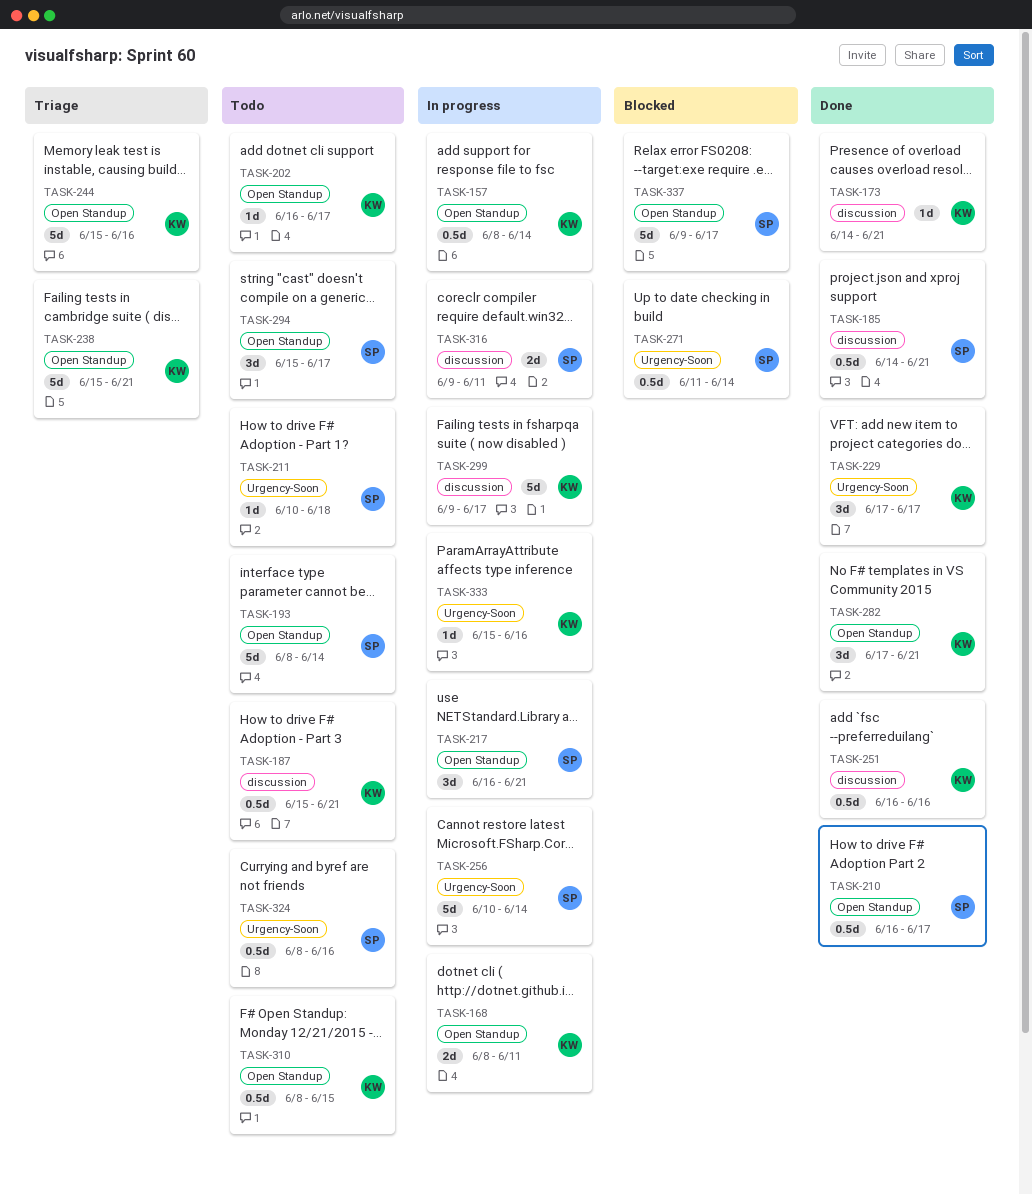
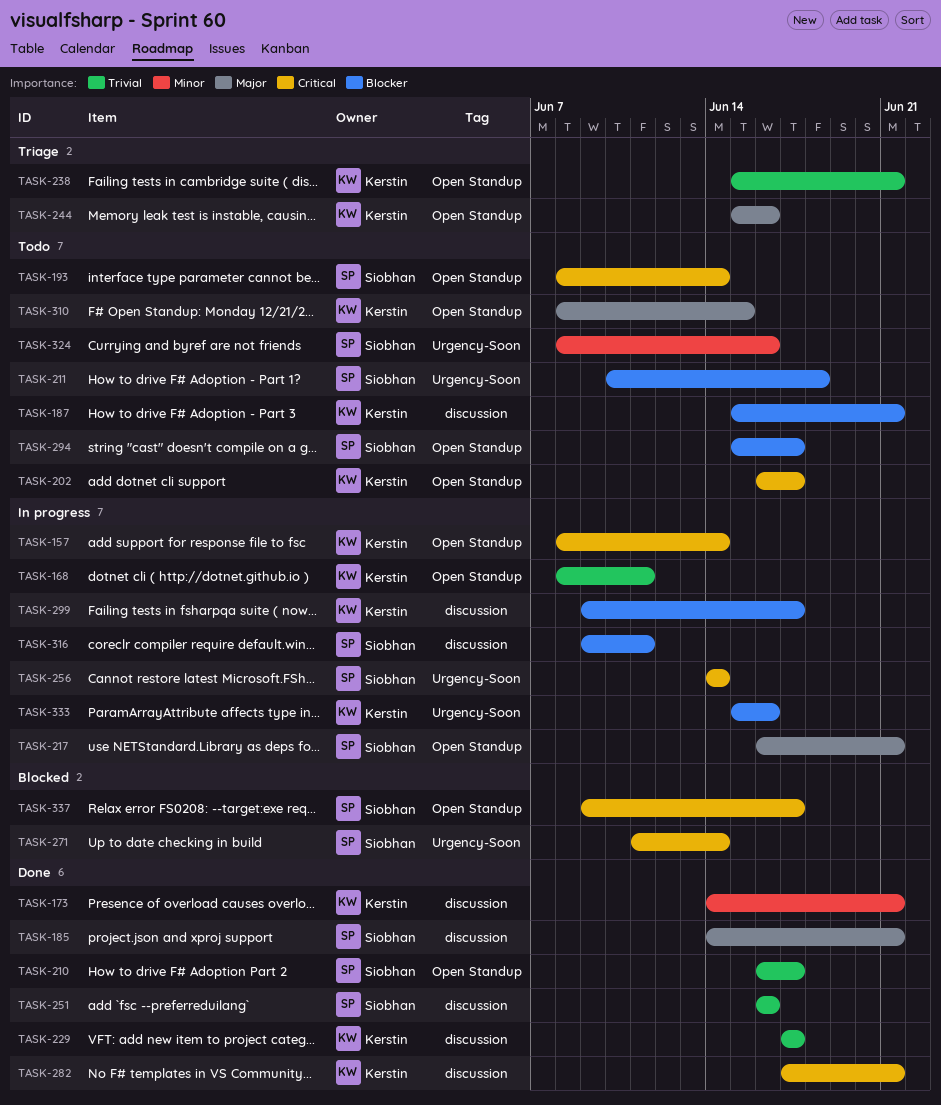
TASK-229, label: Urgency-Soon -> discussion
TASK-251, owner: Kerstin -> Siobhan
TASK-256, start: Jun 10 -> Jun 14
TASK-282, label: Open Standup -> discussion

